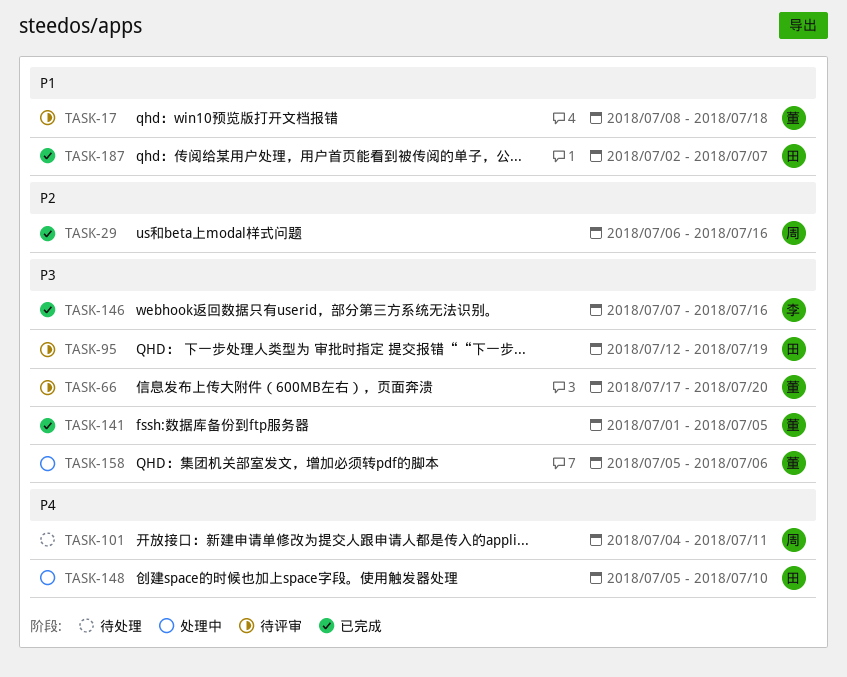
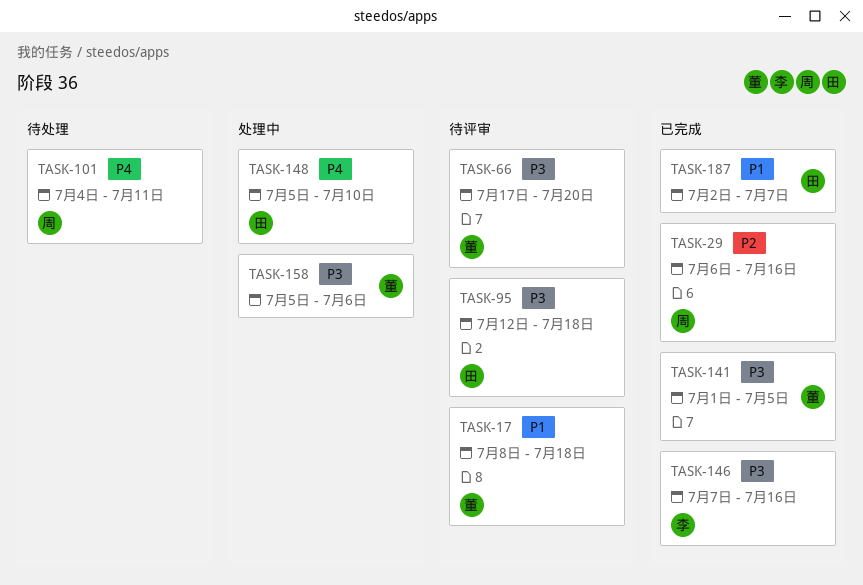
TASK-95, due: Jul 19 -> Jul 18

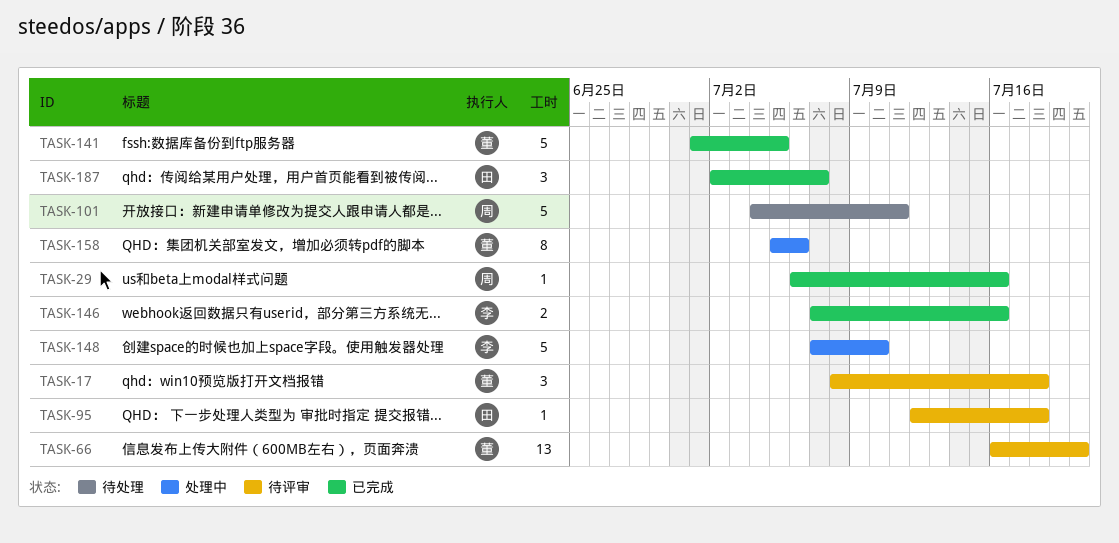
TASK-66, start: Jul 17 -> Jul 16
TASK-148, owner: 田 -> 李
TASK-148, start: Jul 5 -> Jul 7

